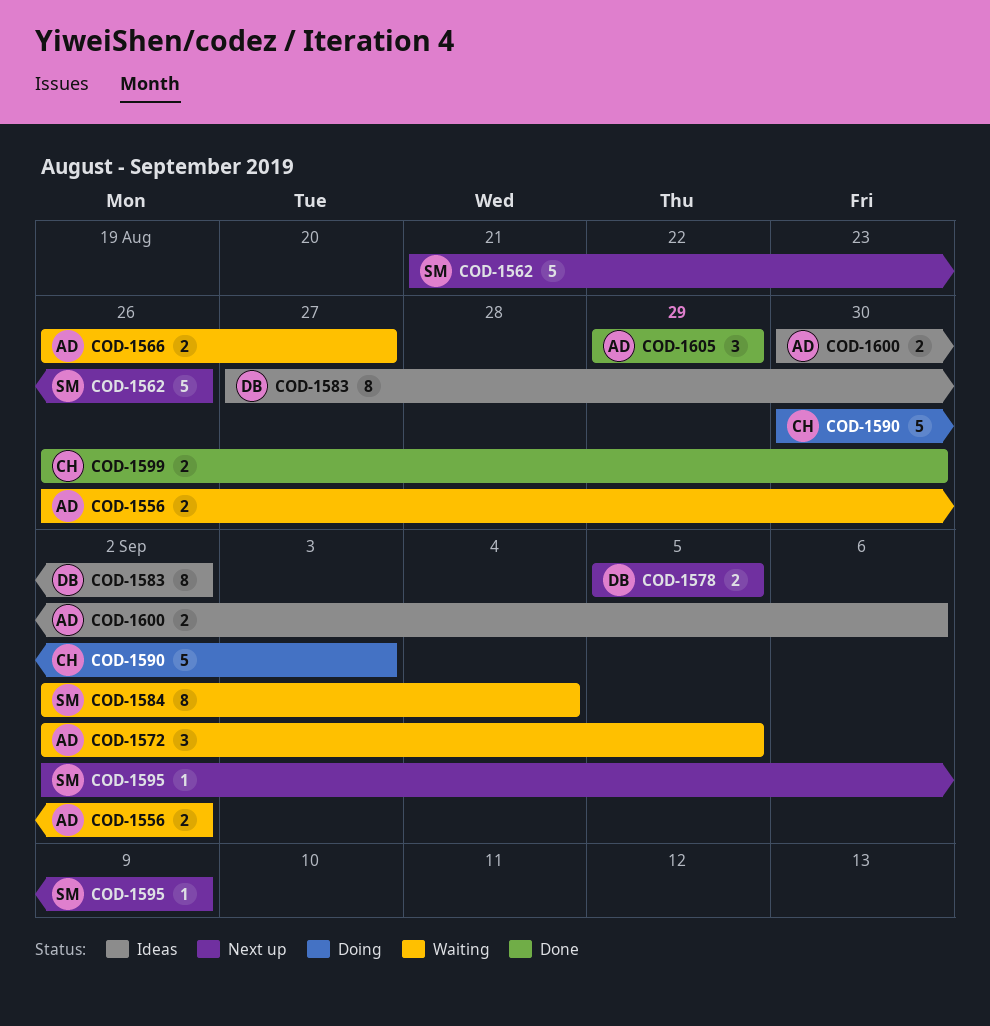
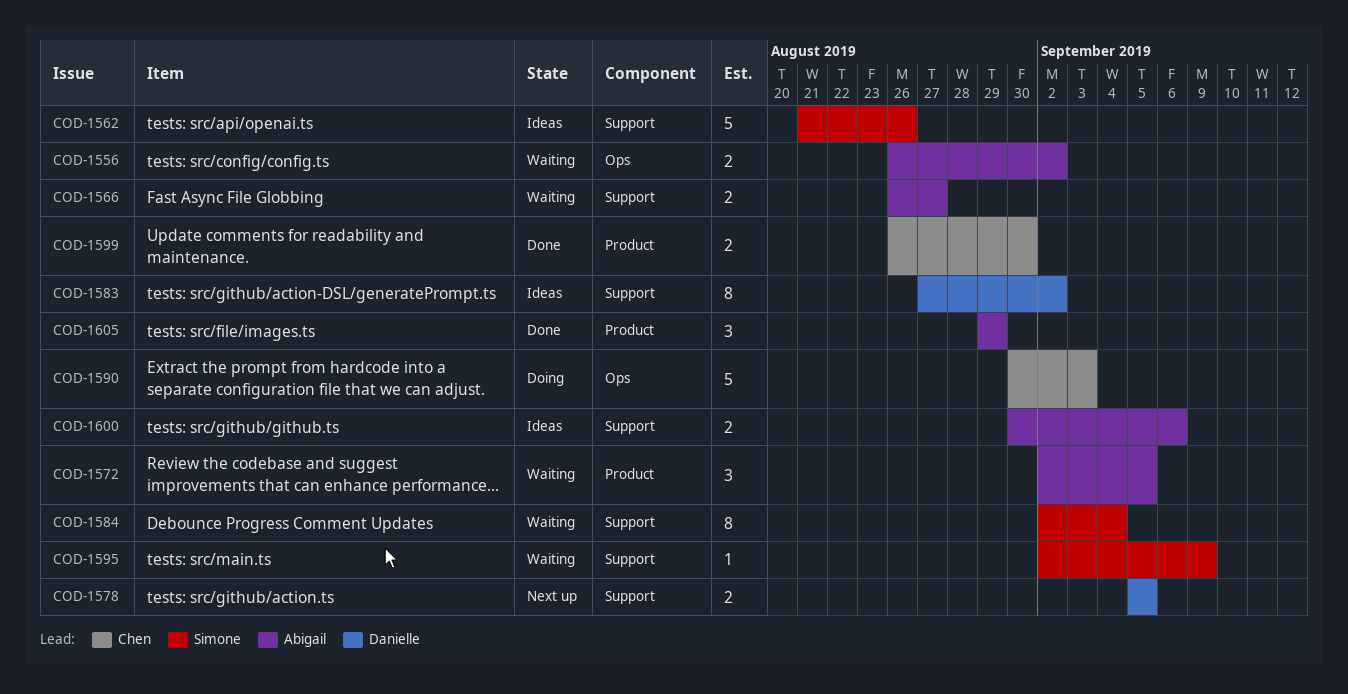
COD-1562, status: Next up -> Ideas
COD-1595, status: Next up -> Waiting

